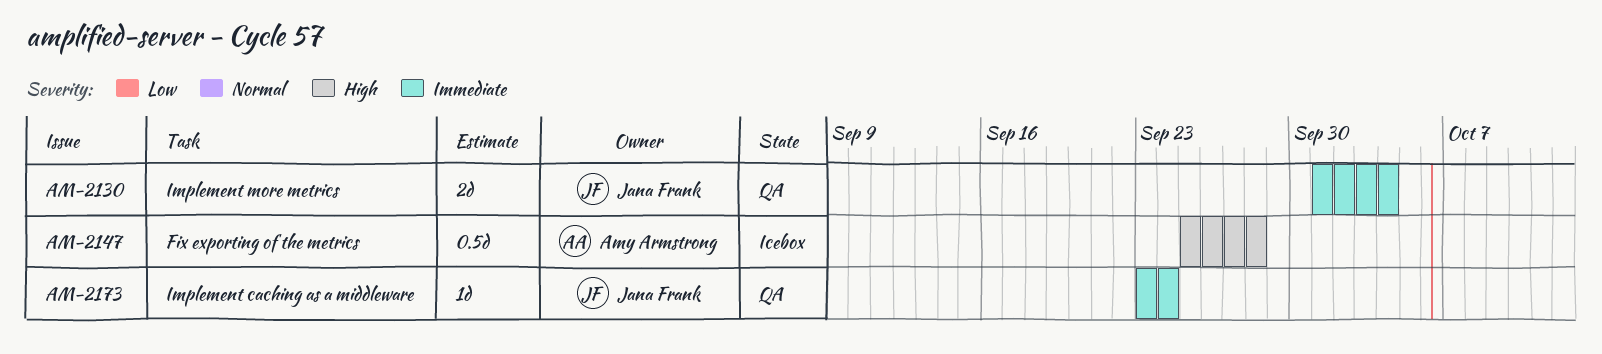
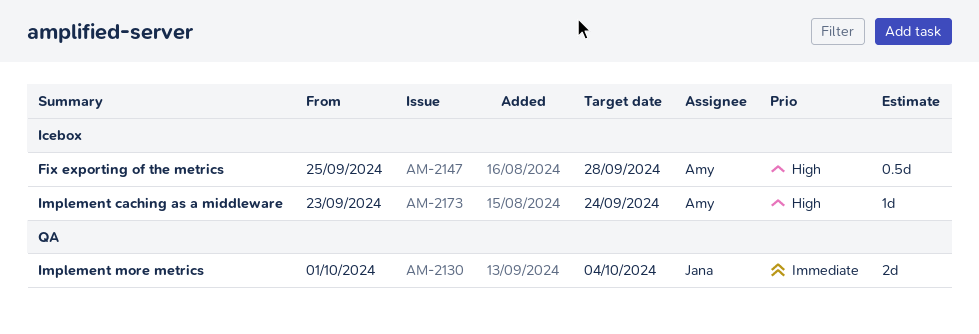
AM-2173, status: QA -> Icebox
AM-2173, owner: Jana Frank -> Amy Armstrong
AM-2173, priority: Immediate -> High

